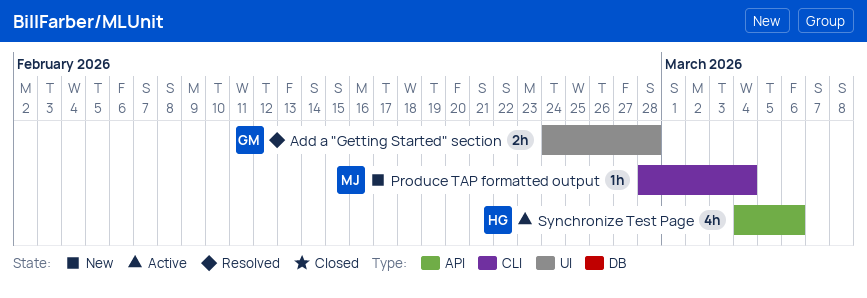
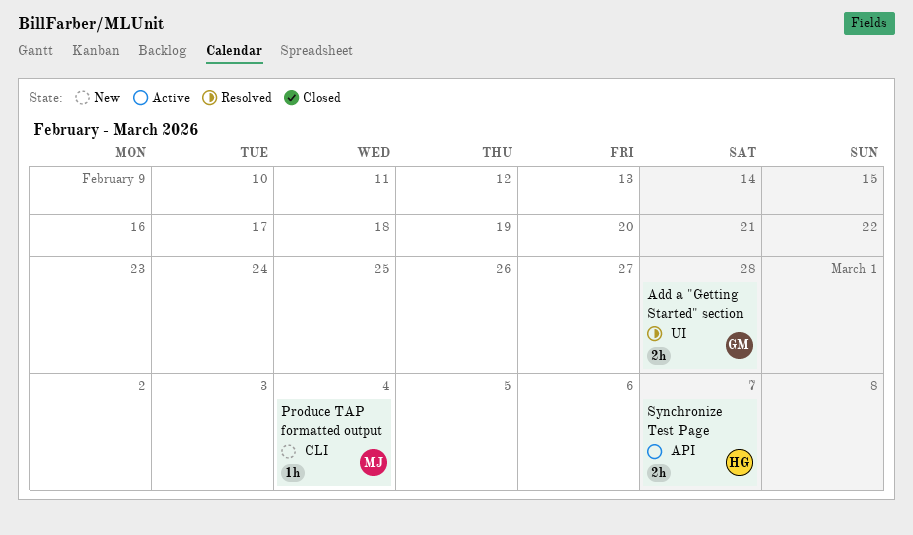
Synchronize Test Page, estimate: 4h -> 2h
Synchronize Test Page, due: Mar 6 -> Mar 7

